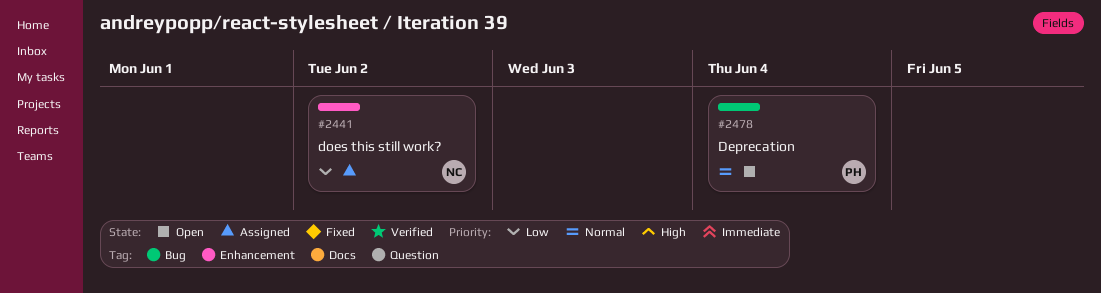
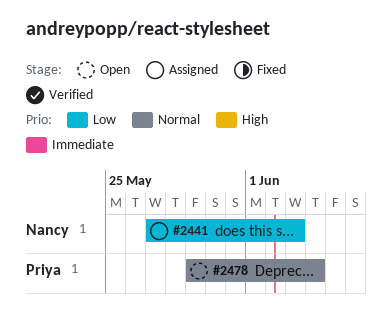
#2441, due: Jun 2 -> Jun 3

